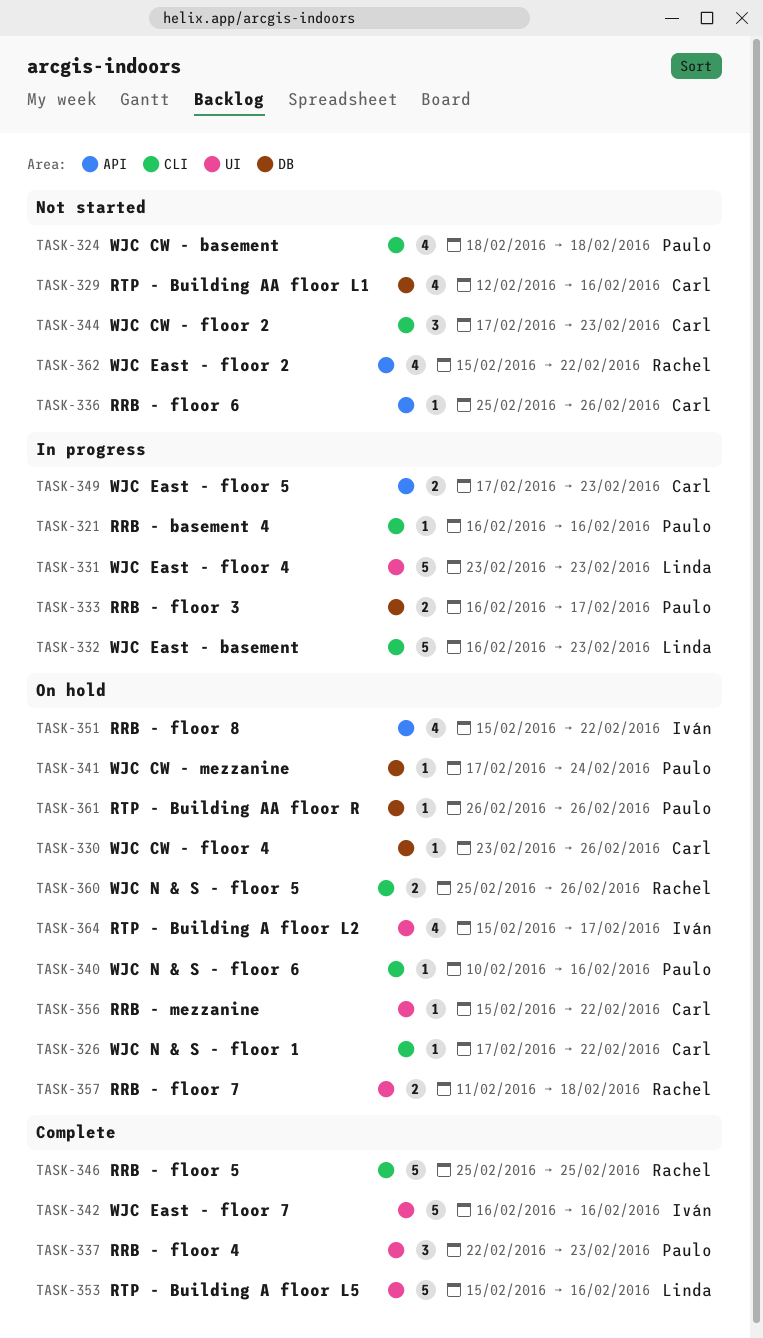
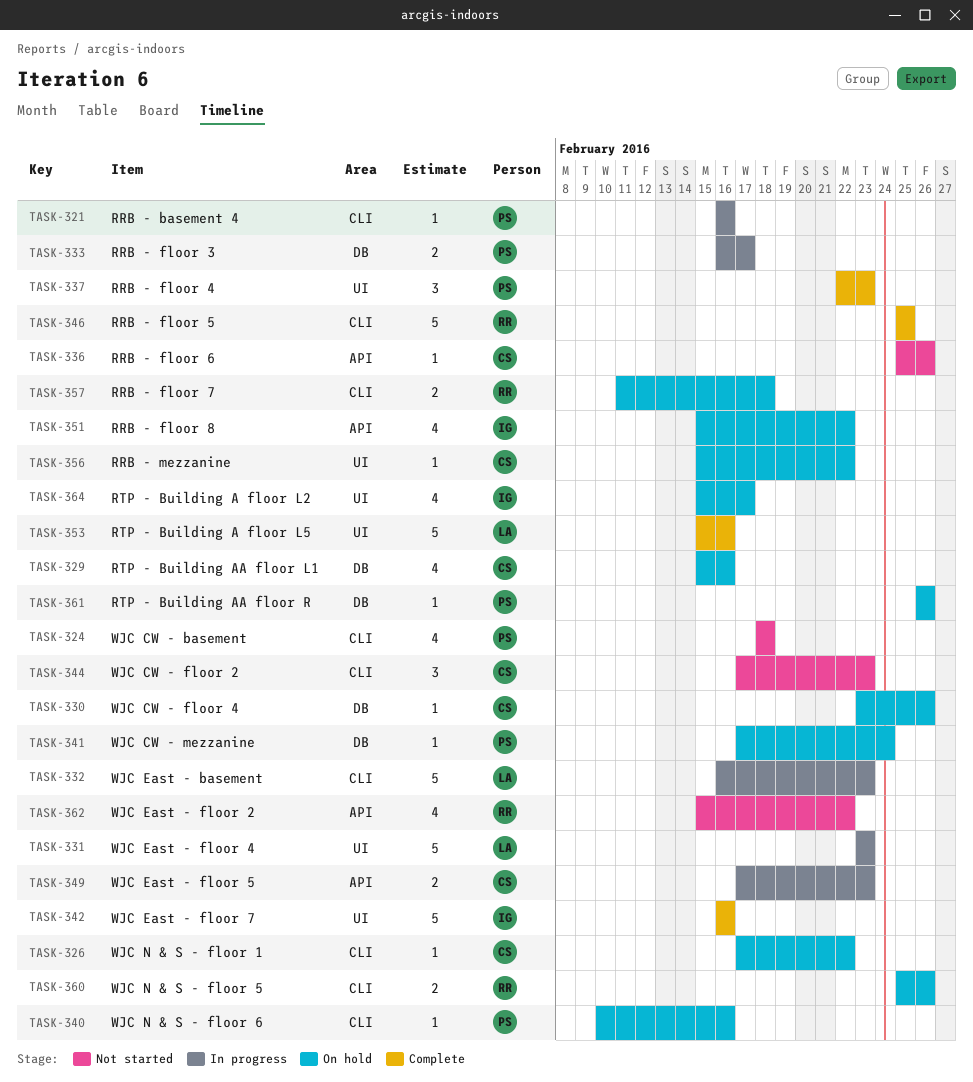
TASK-329, status: Not started -> On hold
TASK-329, start: Feb 12 -> Feb 15
TASK-357, label: UI -> CLI

